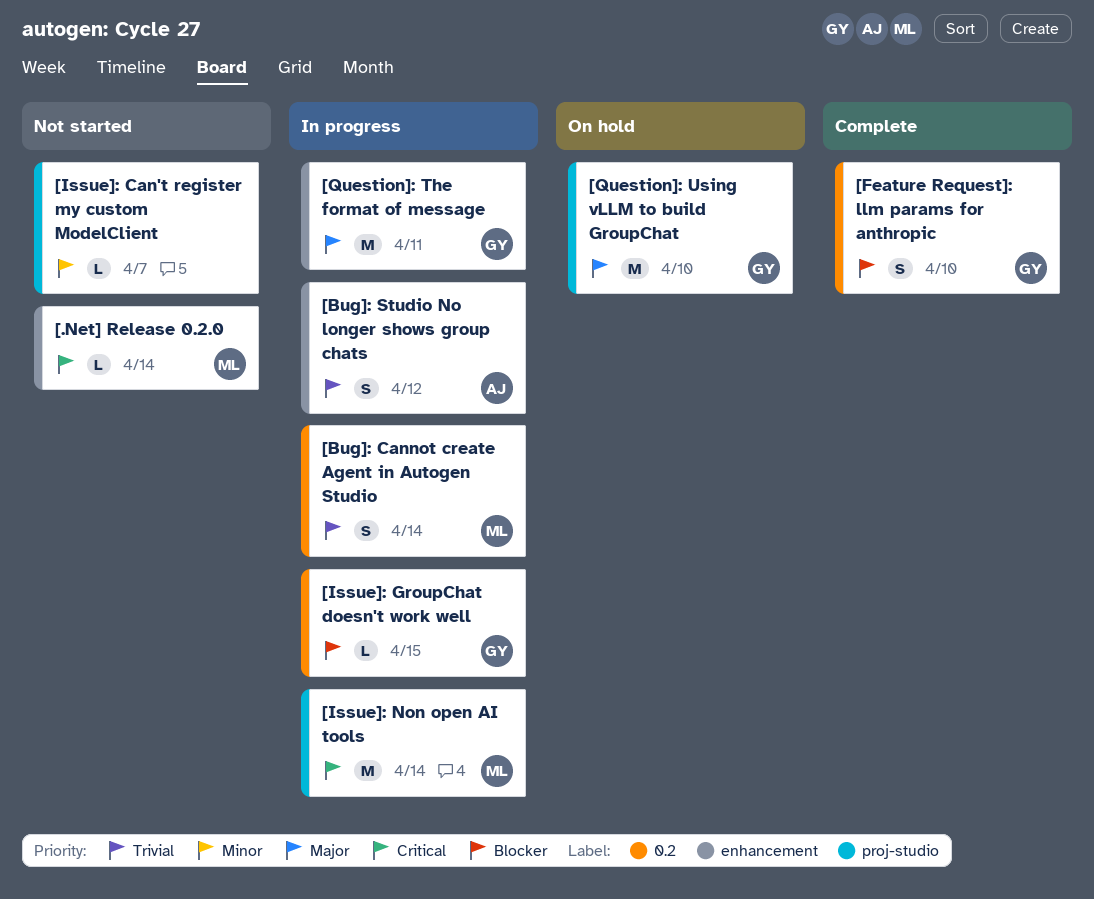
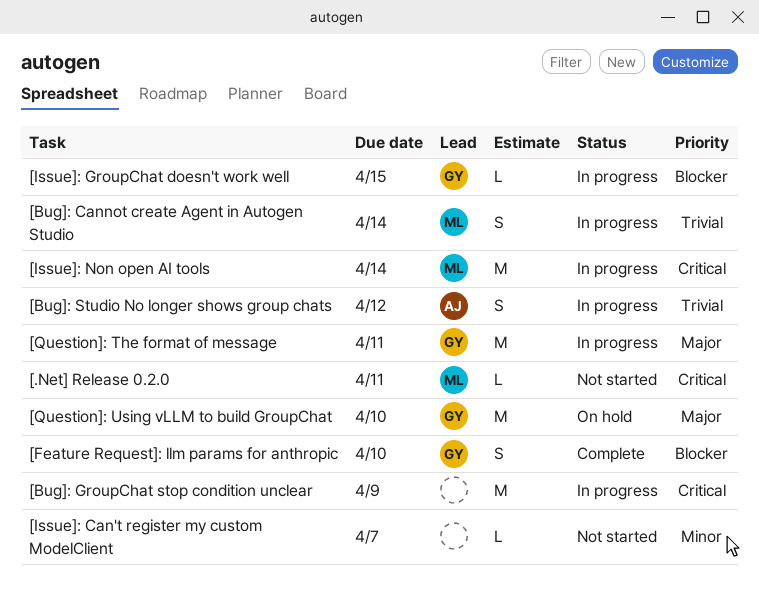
[.Net] Release 0.2.0, due: Apr 14 -> Apr 11
[Bug]: GroupChat stop condition unclear: none -> present

